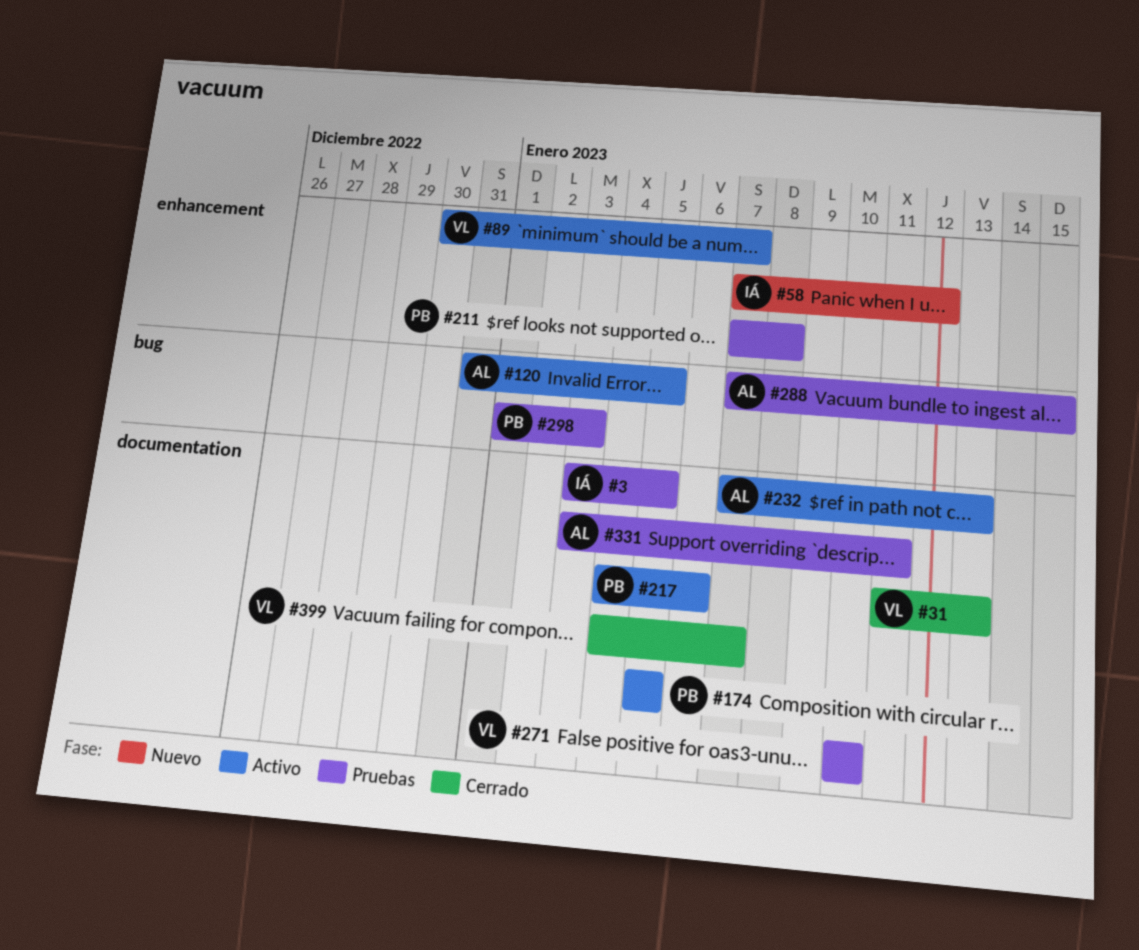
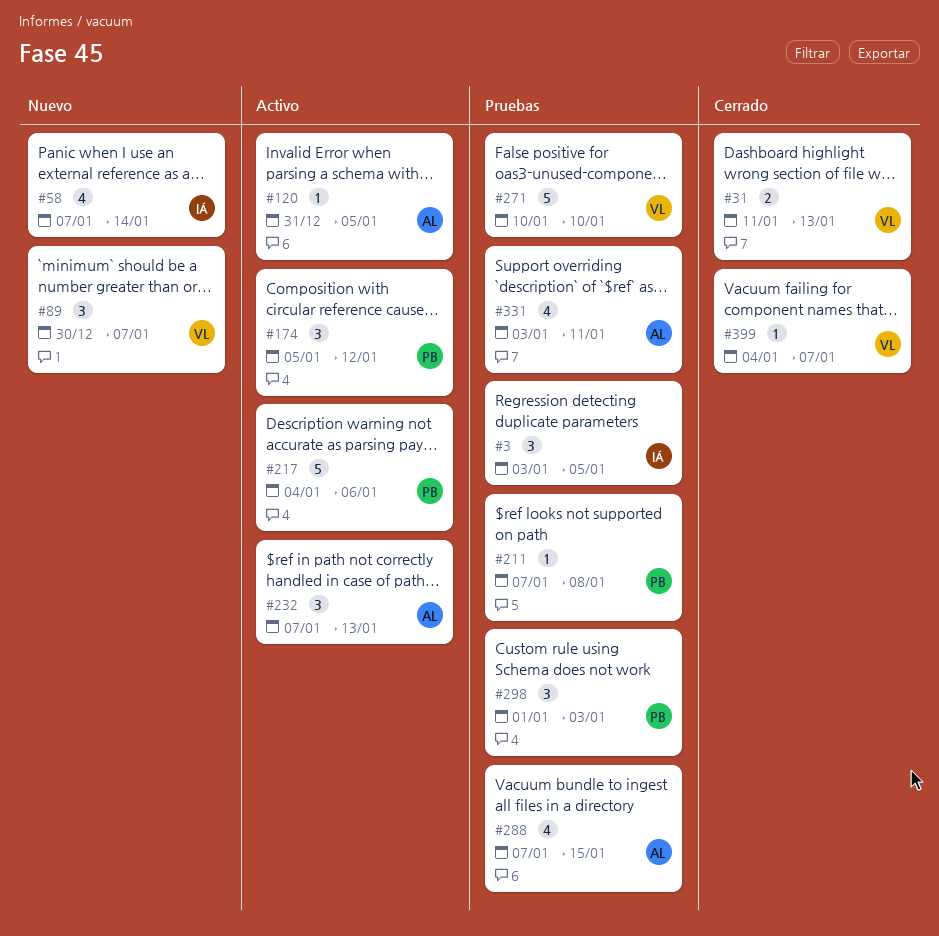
#58, due: Jan 12 -> Jan 14
#89, status: Activo -> Nuevo
#174, due: Jan 5 -> Jan 12

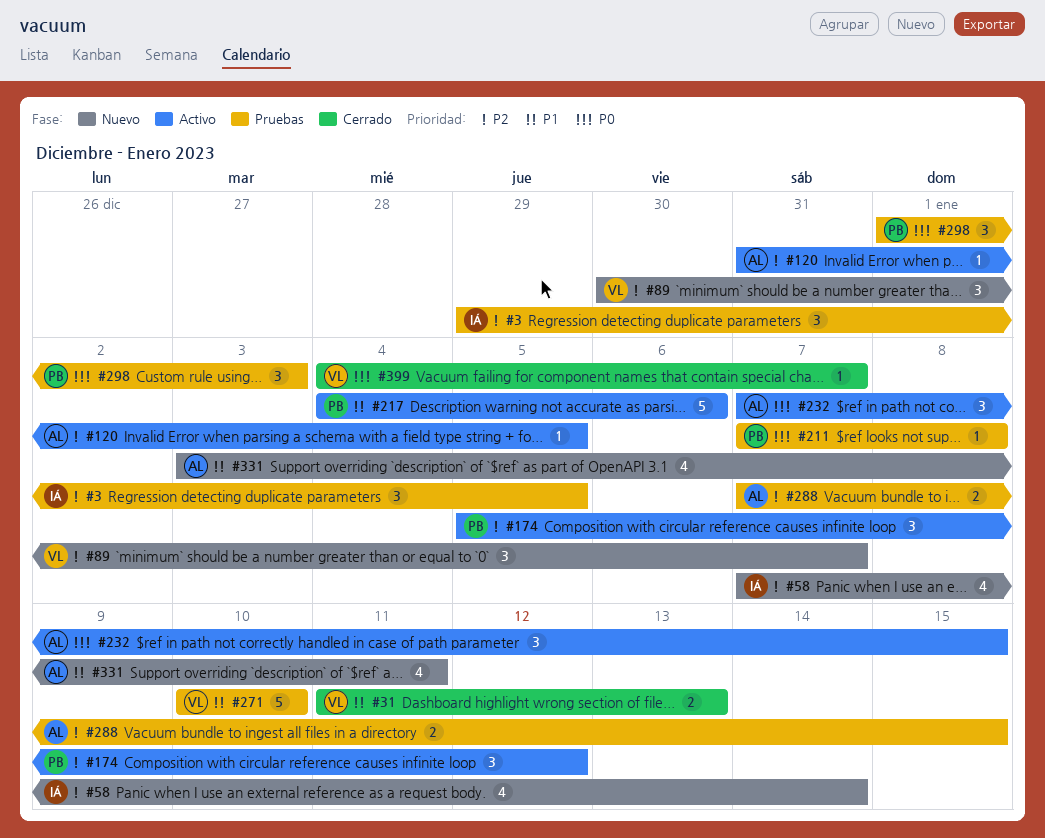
#3, start: Jan 3 -> Dec 29
#232, due: Jan 13 -> Jan 15
#288, estimate: 4 -> 2
#331, status: Pruebas -> Nuevo

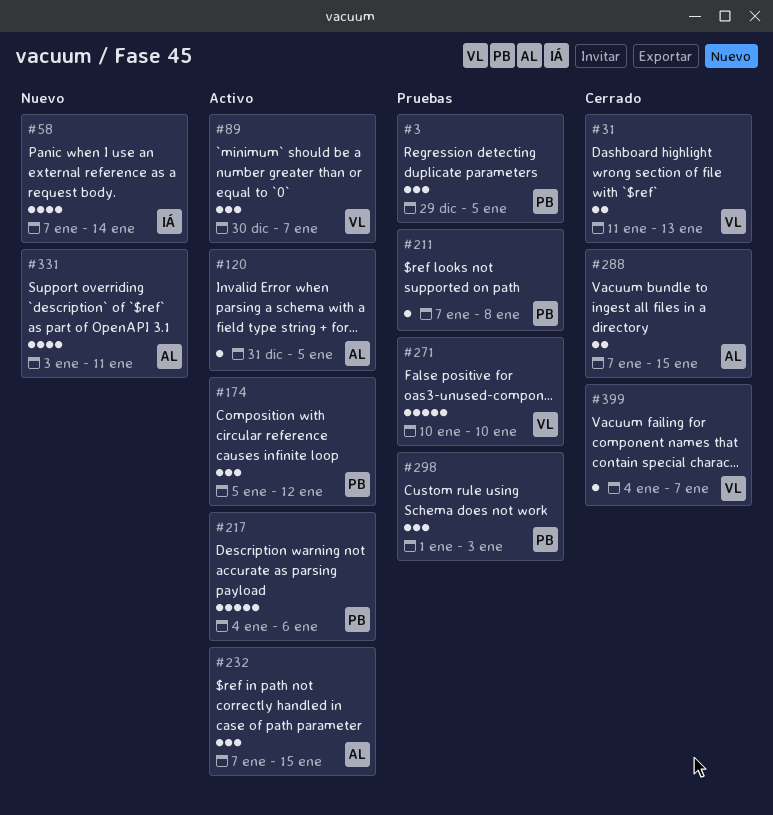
#3, owner: IÁ -> PB
#89, status: Nuevo -> Activo
#288, status: Pruebas -> Cerrado

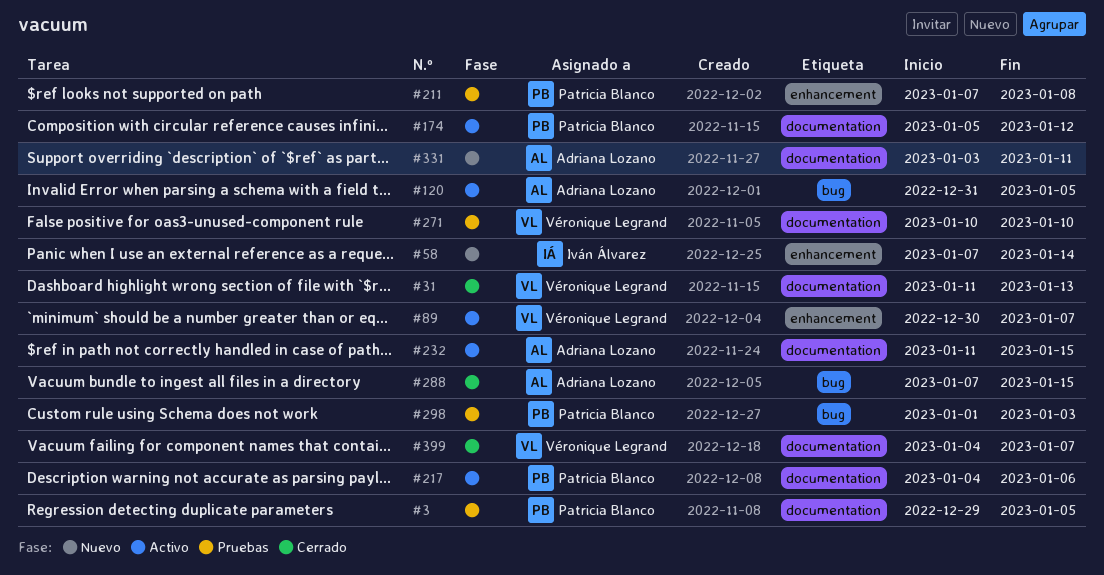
#232, start: Jan 7 -> Jan 11

